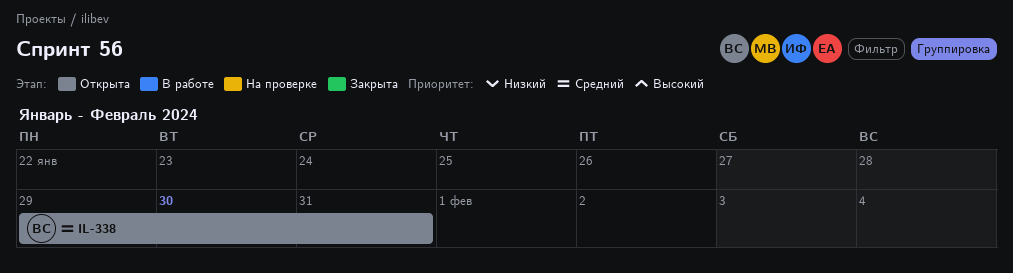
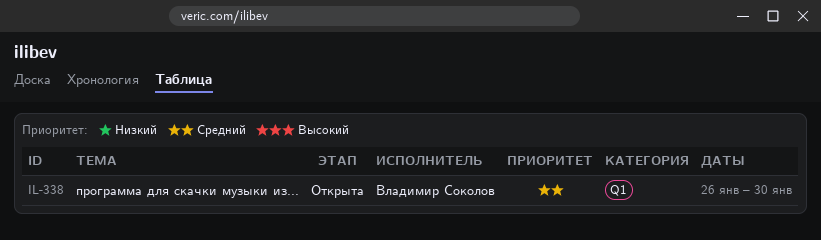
IL-338, start: Jan 29 -> Jan 26
IL-338, due: Jan 31 -> Jan 30

